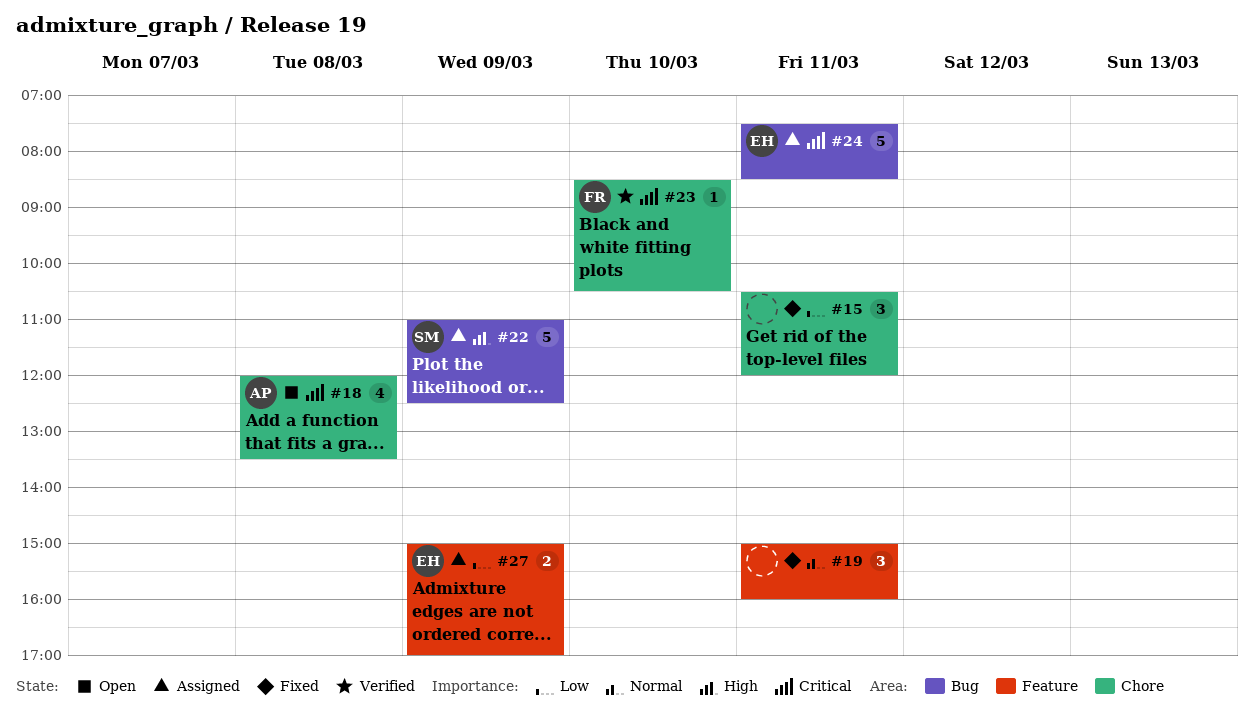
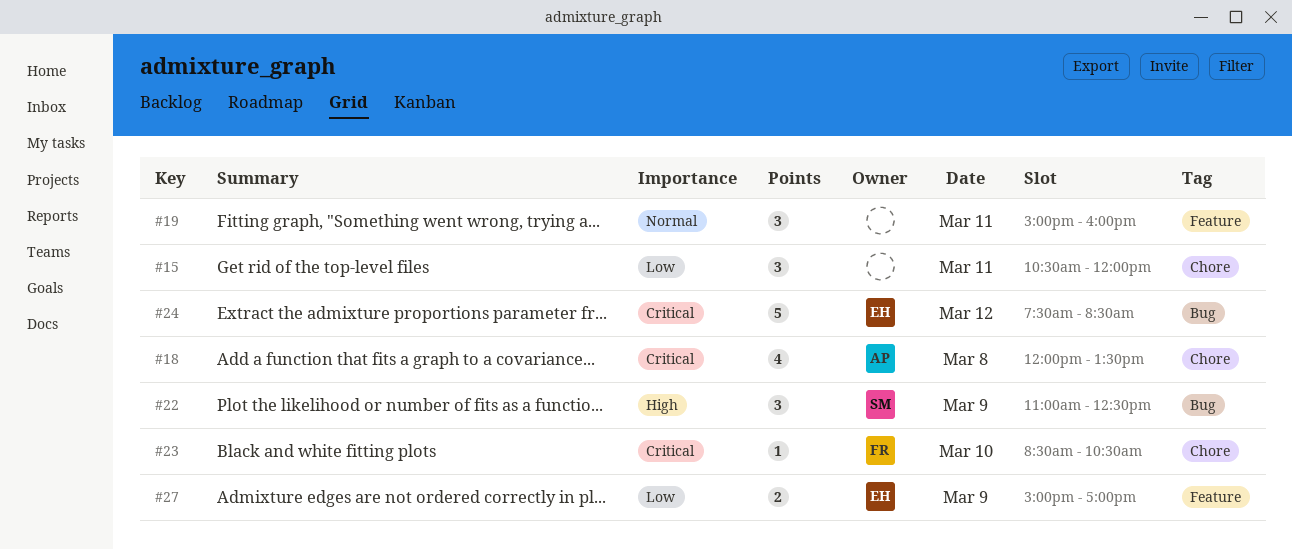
#22, estimate: 5 -> 3
#24, day: Mar 11 -> Mar 12

